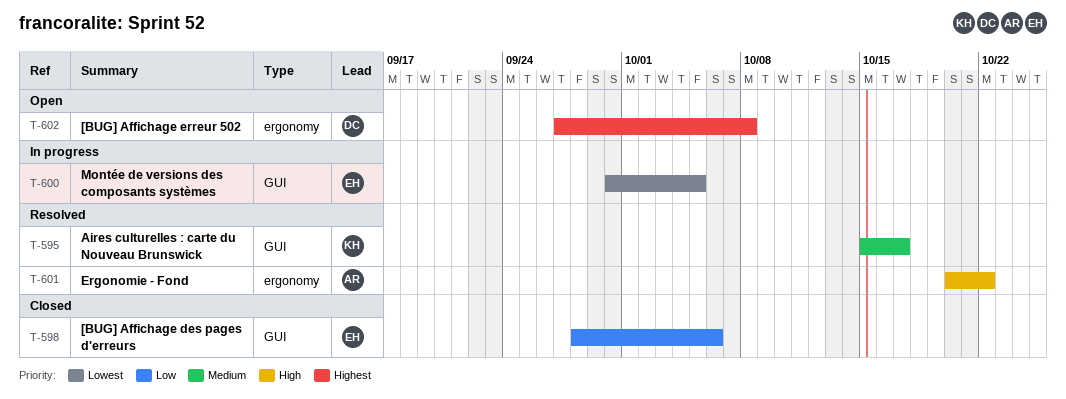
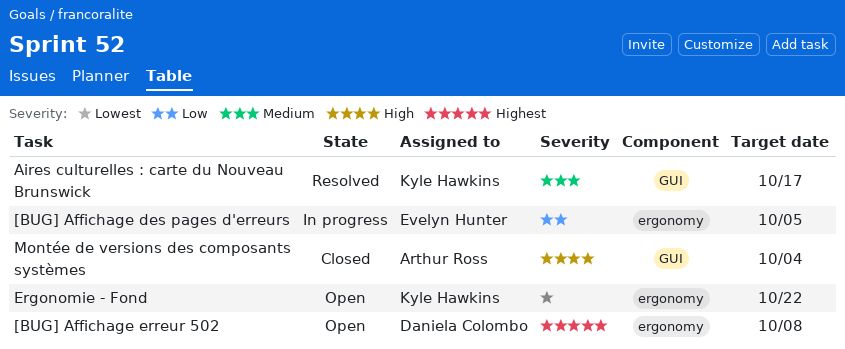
[BUG] Affichage des pages d'erreurs, status: Closed -> In progress
[BUG] Affichage des pages d'erreurs, label: GUI -> ergonomy
[BUG] Affichage des pages d'erreurs, due: Oct 6 -> Oct 5
Ergonomie - Fond, status: Resolved -> Open
Ergonomie - Fond, owner: Arthur Ross -> Kyle Hawkins
Ergonomie - Fond, priority: High -> Lowest
Montée de versions des composants systèmes, status: In progress -> Closed
Montée de versions des composants systèmes, owner: Evelyn Hunter -> Arthur Ross
Montée de versions des composants systèmes, priority: Lowest -> High
Montée de versions des composants systèmes, due: Oct 5 -> Oct 4

